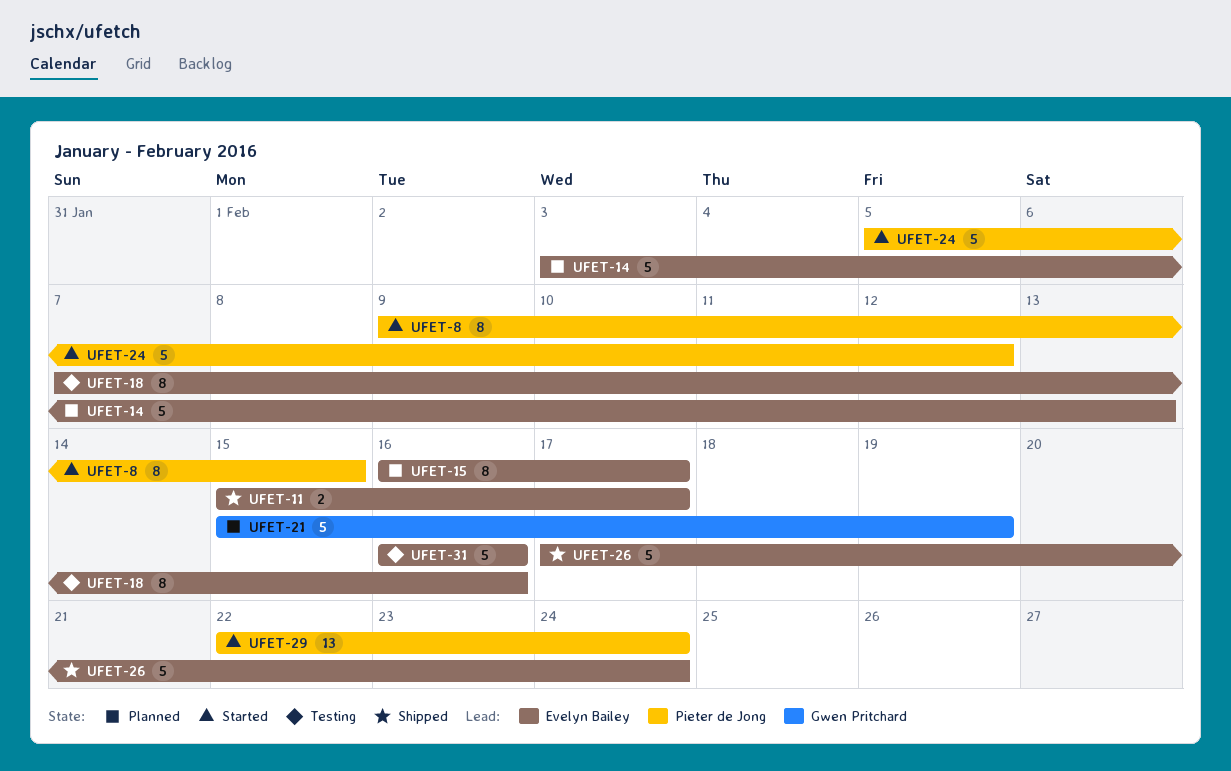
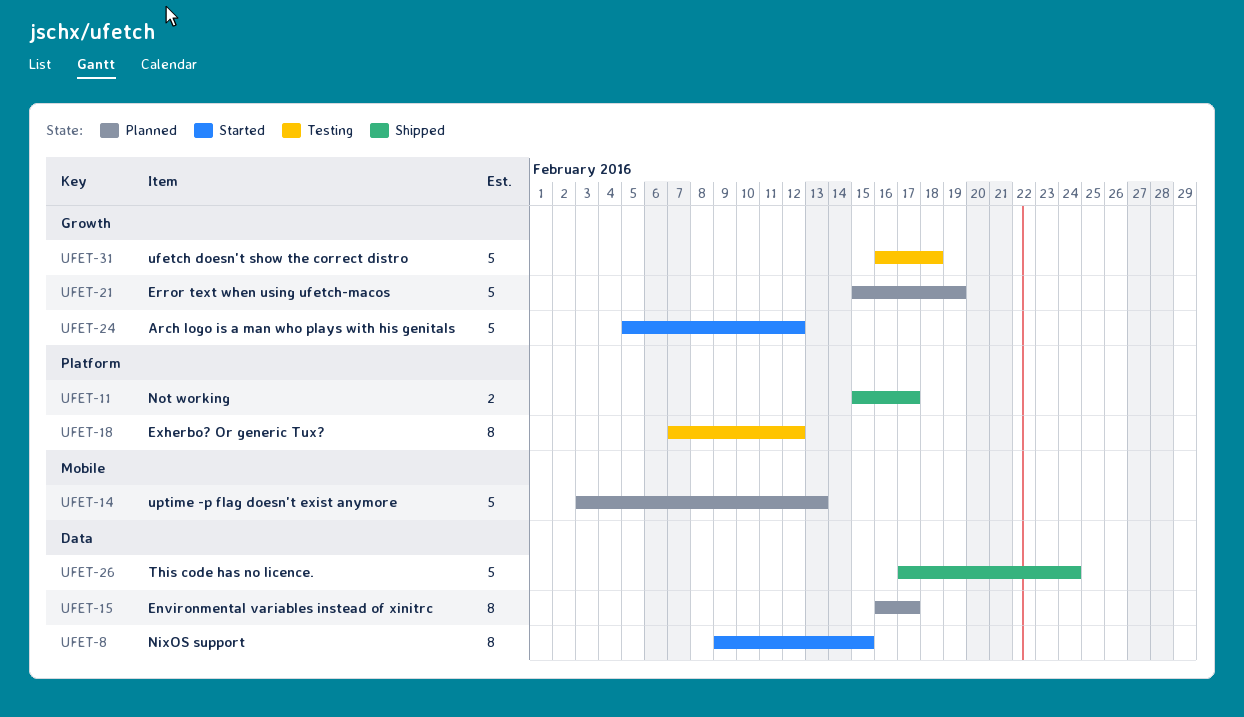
UFET-18, due: Feb 16 -> Feb 12
UFET-29: present -> none
UFET-31, due: Feb 16 -> Feb 18

